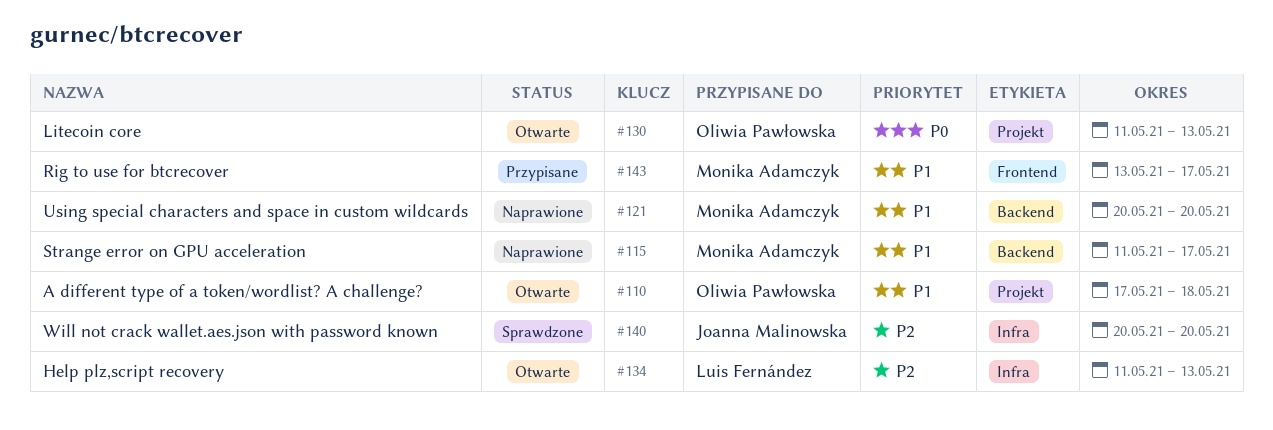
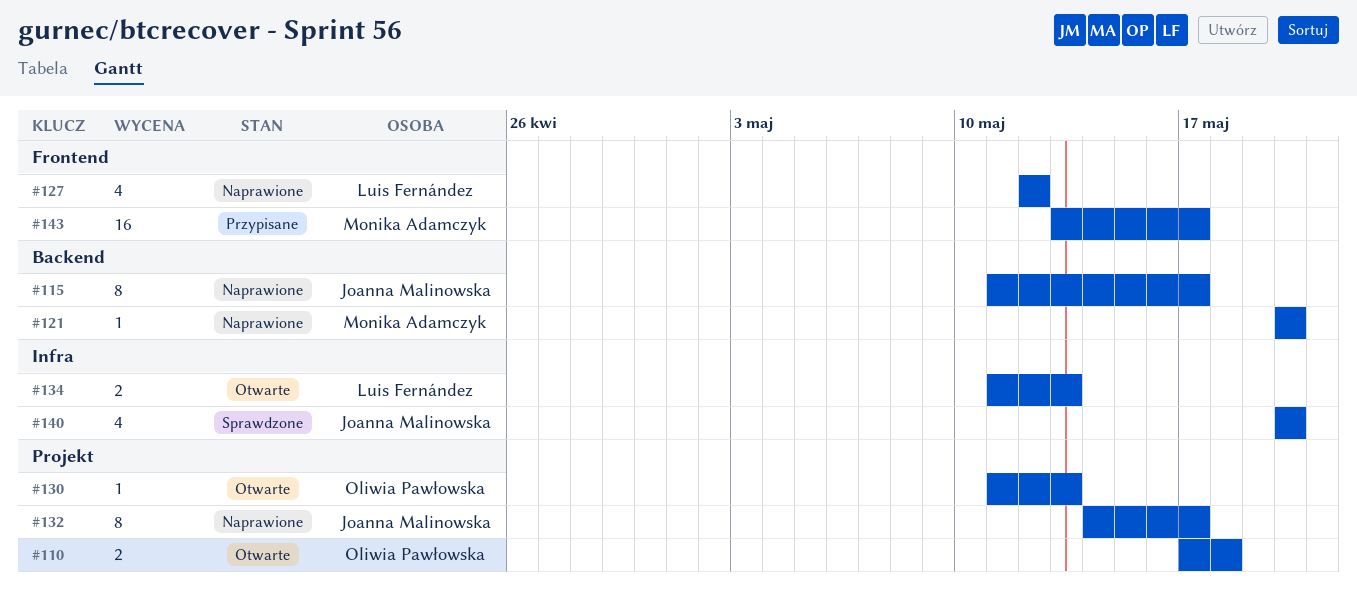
#115, owner: Monika Adamczyk -> Joanna Malinowska
#127: none -> present
#132: none -> present

